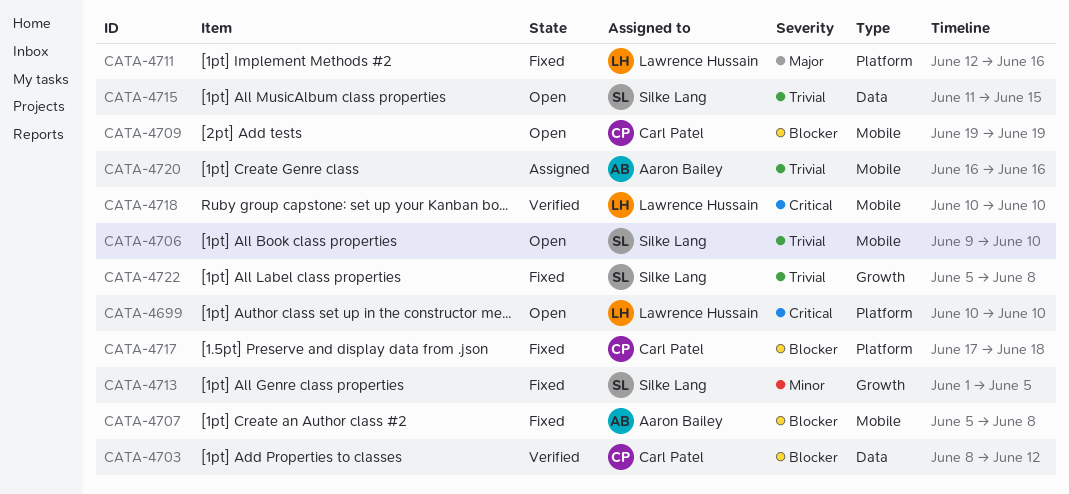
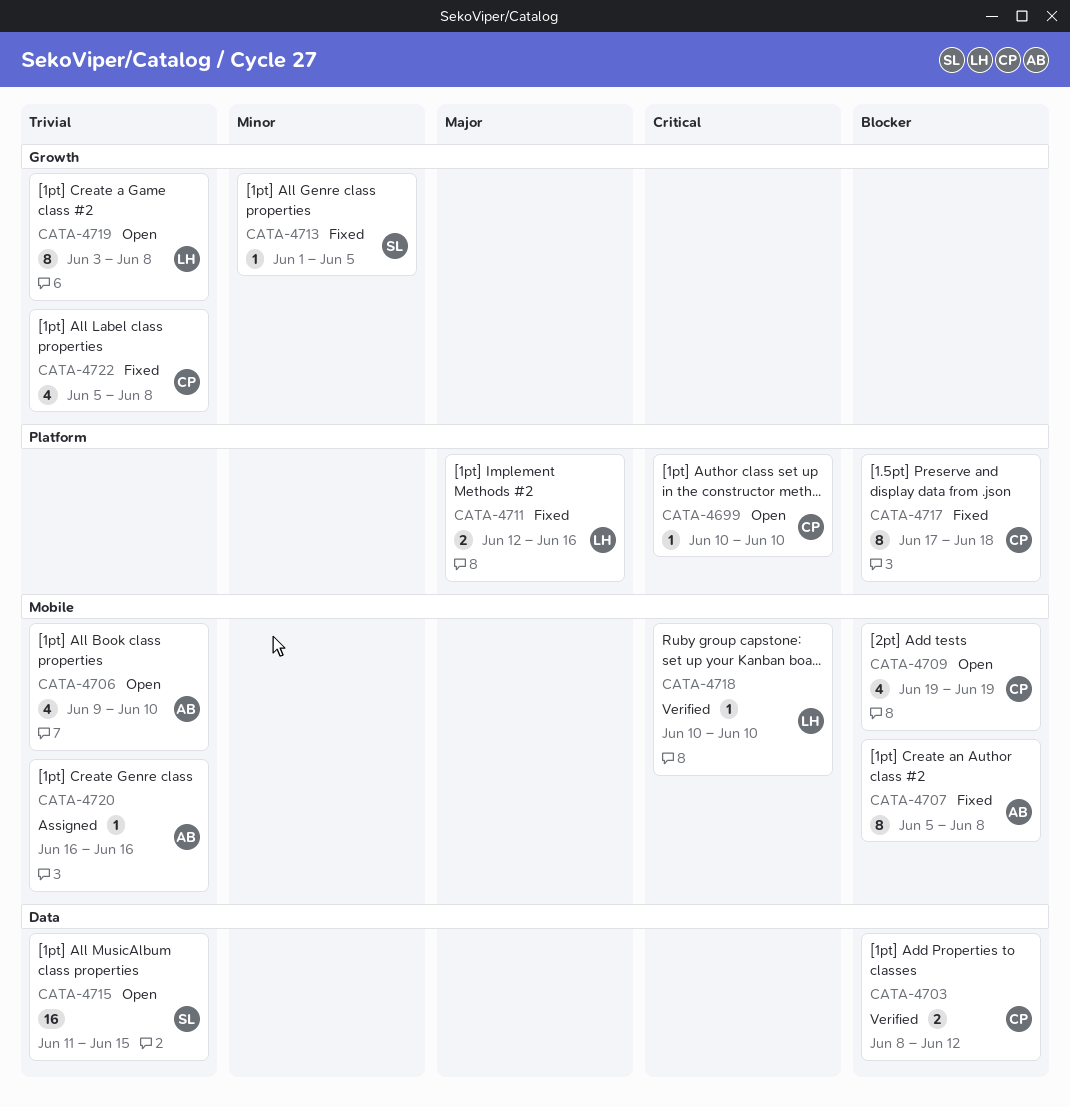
CATA-4699, owner: Lawrence Hussain -> Carl Patel
CATA-4706, owner: Silke Lang -> Aaron Bailey
CATA-4719: none -> present
CATA-4722, owner: Silke Lang -> Carl Patel

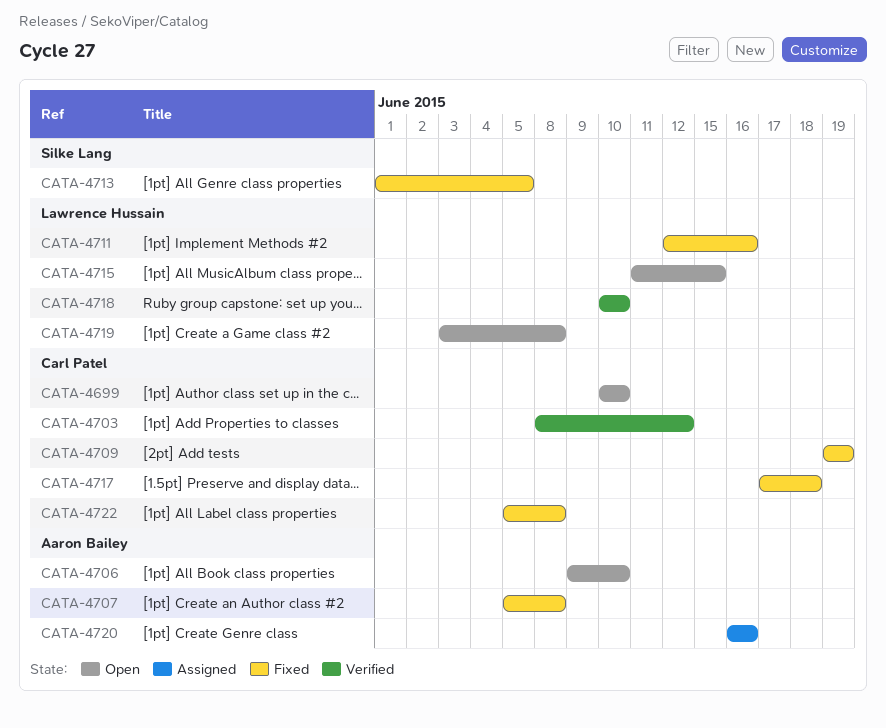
CATA-4709, status: Open -> Fixed
CATA-4715, owner: Silke Lang -> Lawrence Hussain

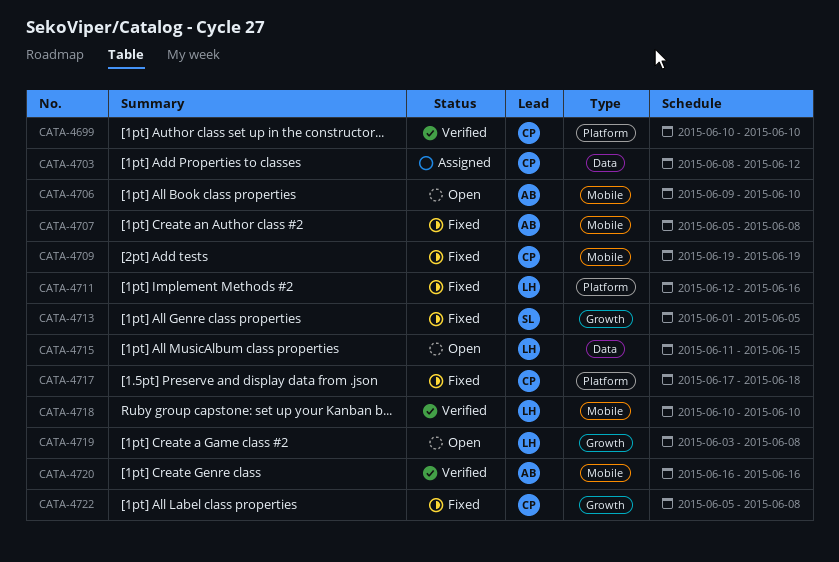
CATA-4699, status: Open -> Verified
CATA-4703, status: Verified -> Assigned
CATA-4720, status: Assigned -> Verified

